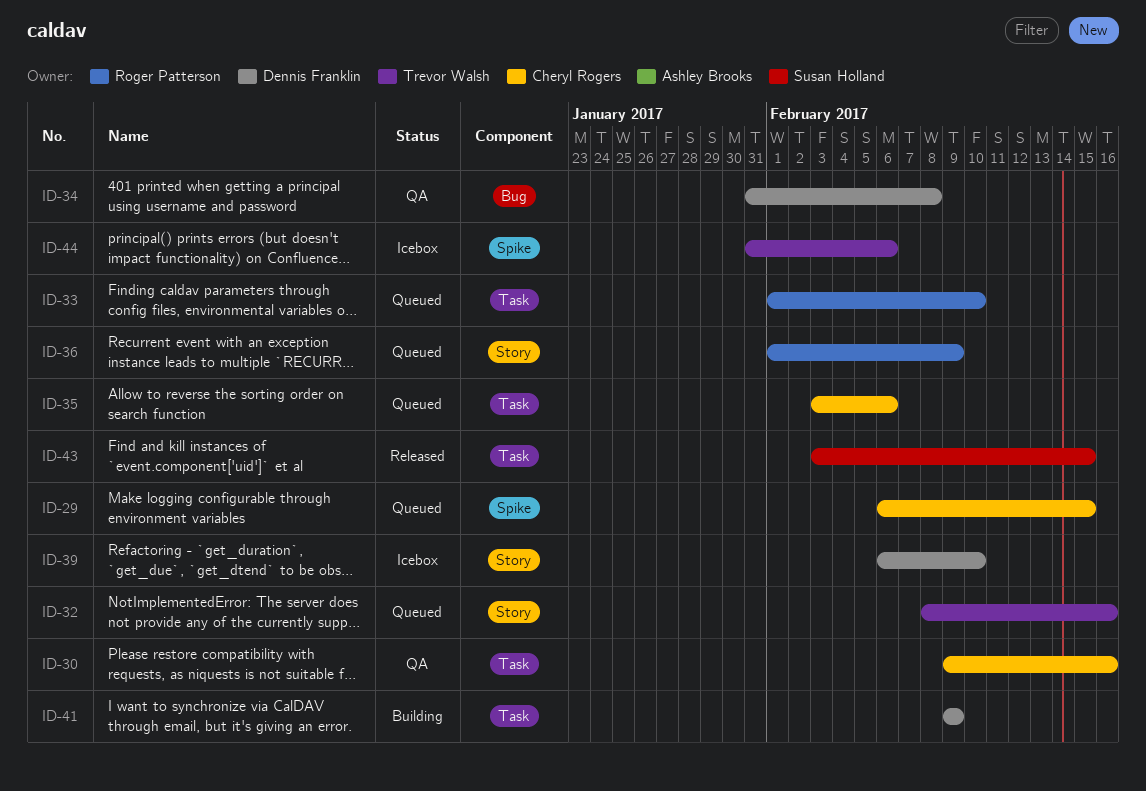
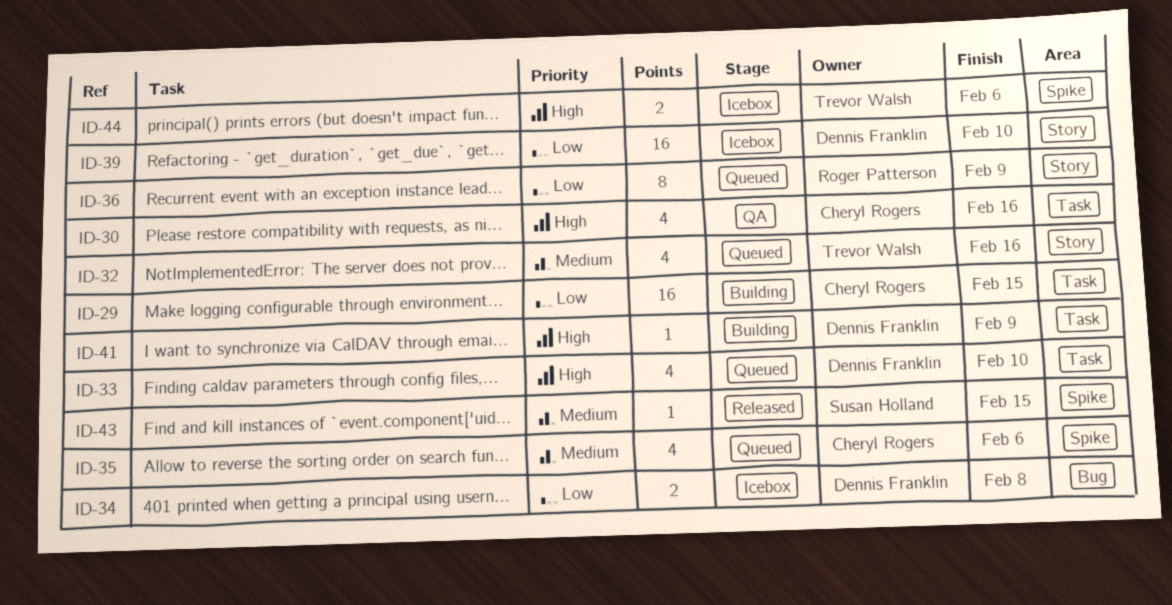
ID-29, status: Queued -> Building
ID-29, label: Spike -> Task
ID-33, owner: Roger Patterson -> Dennis Franklin
ID-34, status: QA -> Icebox
ID-35, label: Task -> Spike
ID-43, label: Task -> Spike

